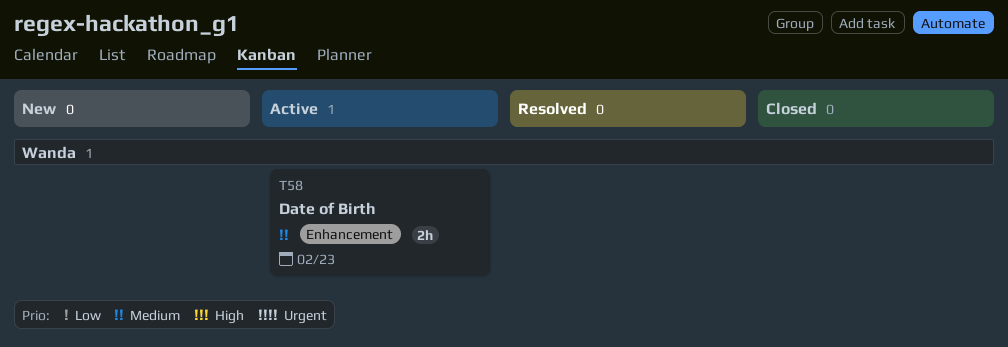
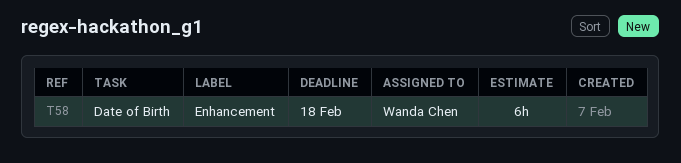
T58, estimate: 2h -> 6h
T58, due: Feb 23 -> Feb 18

